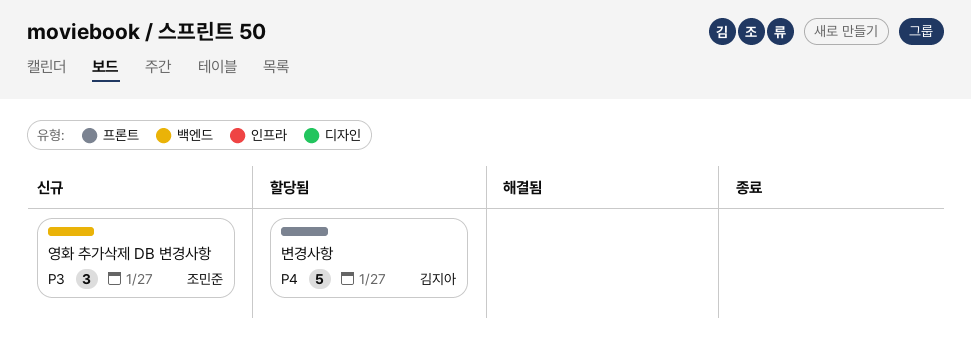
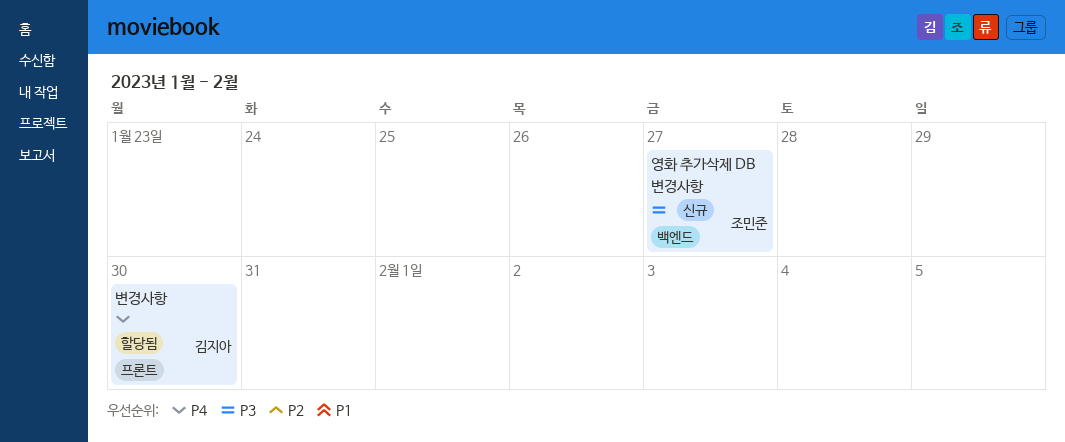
변경사항, due: Jan 27 -> Jan 30

